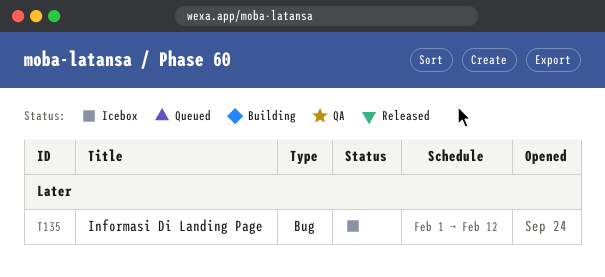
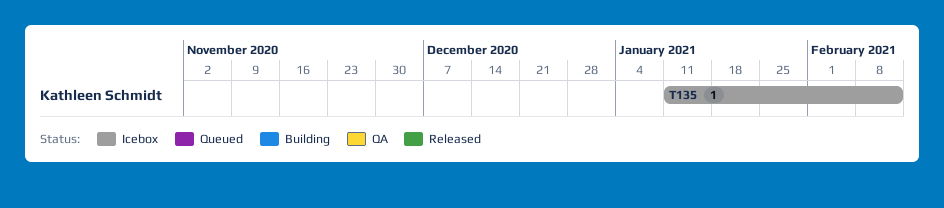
T135, start: Feb 1 -> Jan 11

